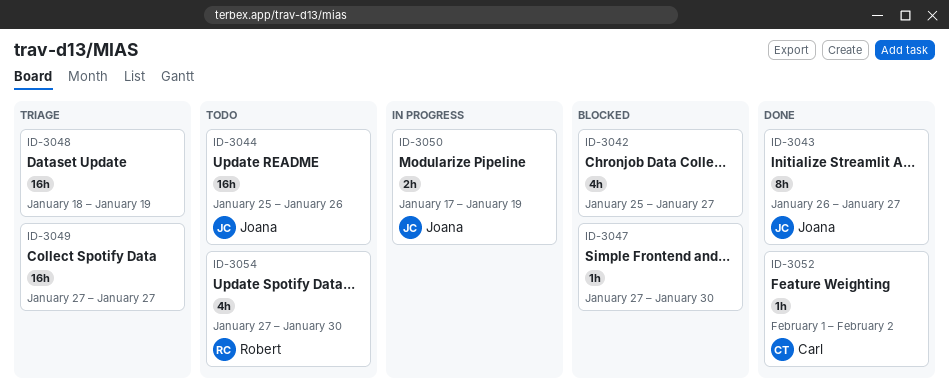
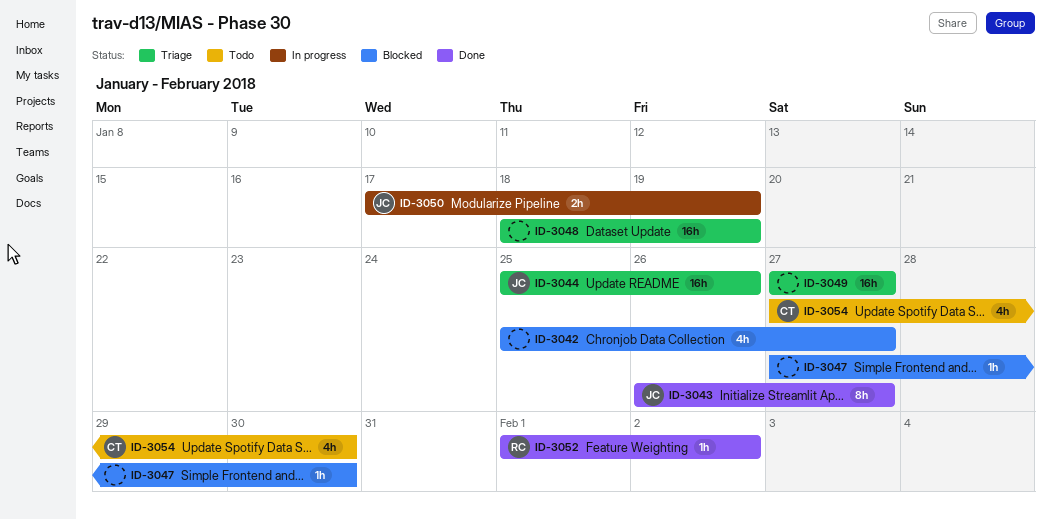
ID-3044, status: Todo -> Triage
ID-3052, owner: Carl -> Robert
ID-3054, owner: Robert -> Carl

